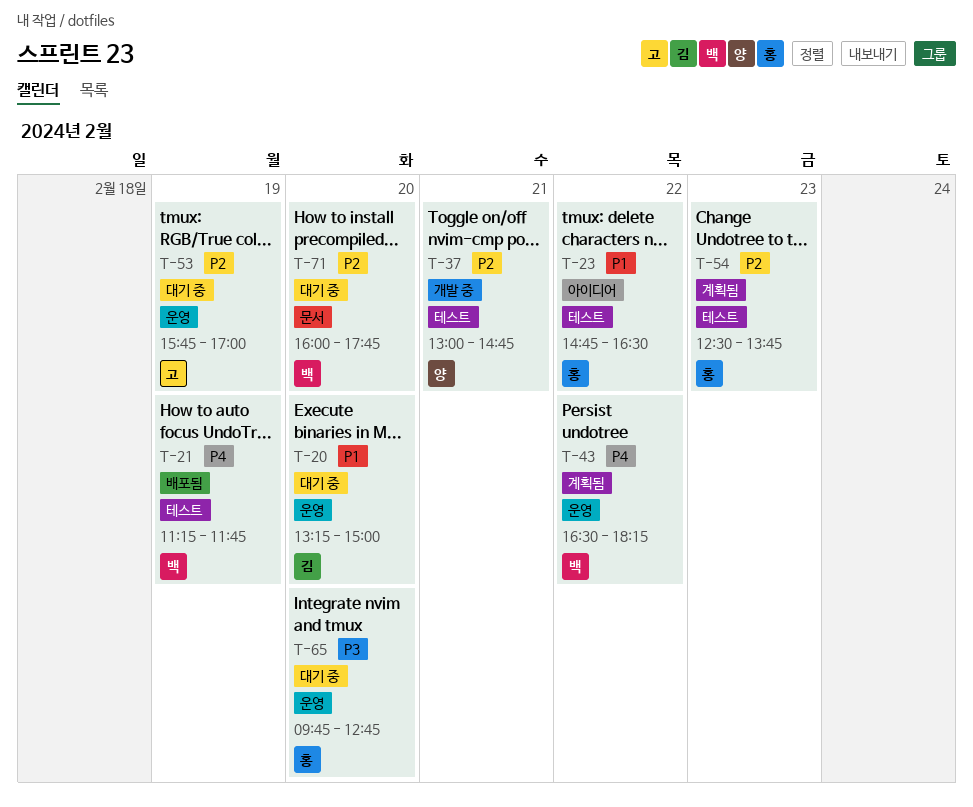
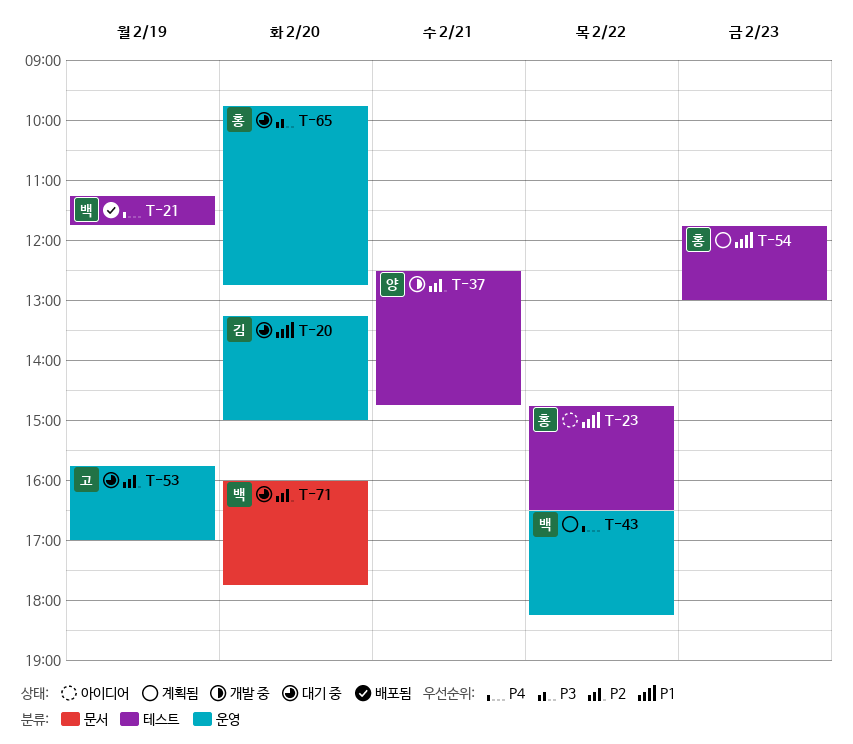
T-37, begins: 13:00 -> 12:30
T-54, priority: P2 -> P1
T-54, begins: 12:30 -> 11:45
T-54, ends: 13:45 -> 13:00

